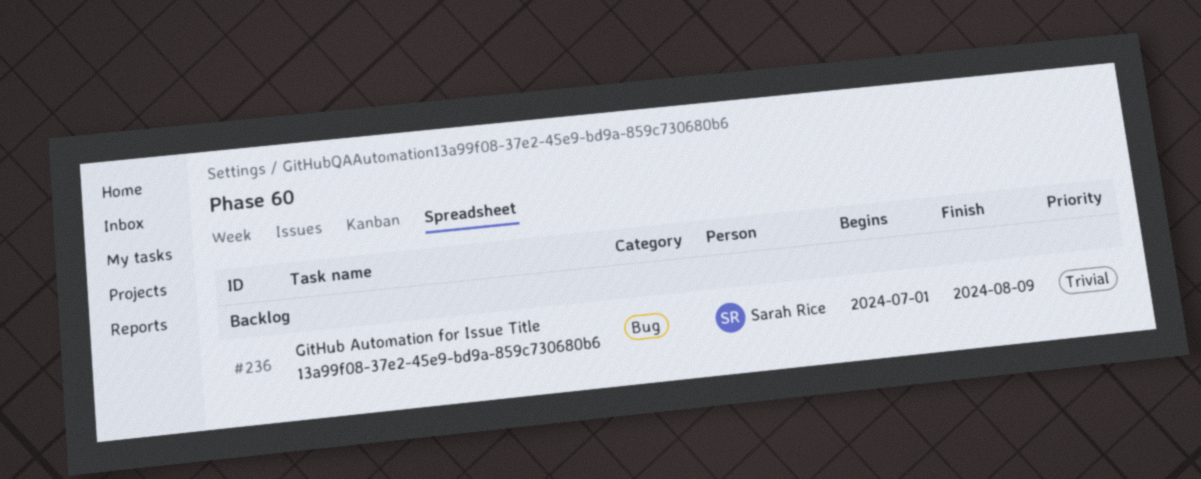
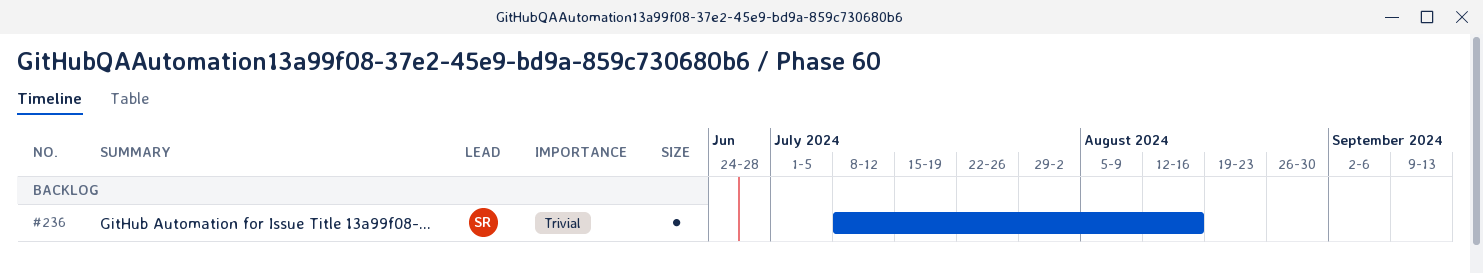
#236, start: Jul 1 -> Jul 8
#236, due: Aug 9 -> Aug 16

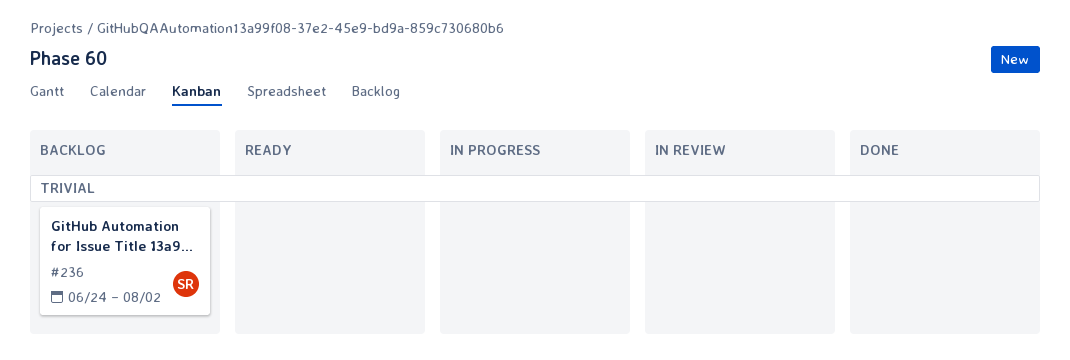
#236, start: Jul 8 -> Jun 24
#236, due: Aug 16 -> Aug 2

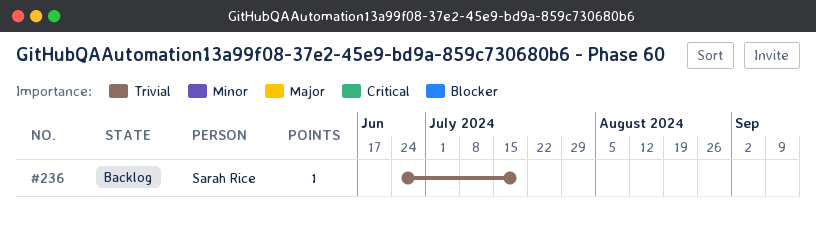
#236, due: Aug 2 -> Jul 19

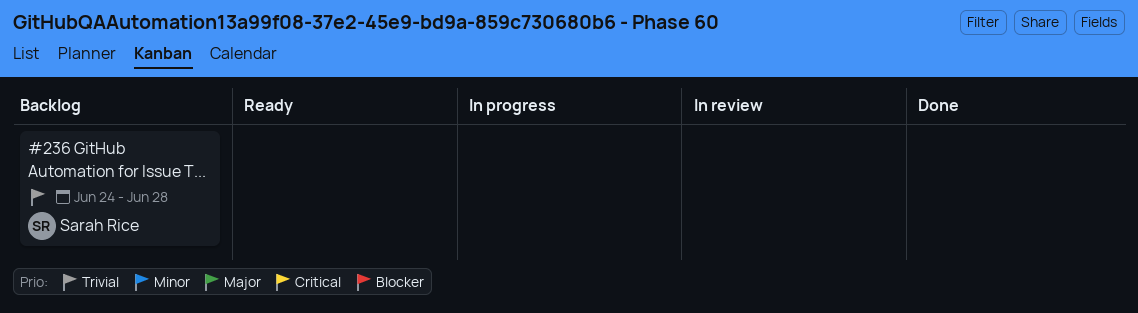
#236, due: Jul 19 -> Jun 28

